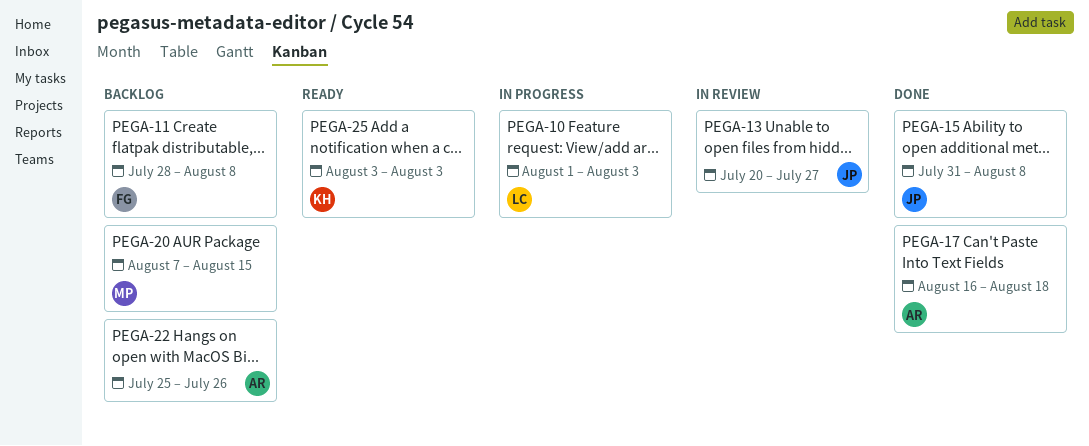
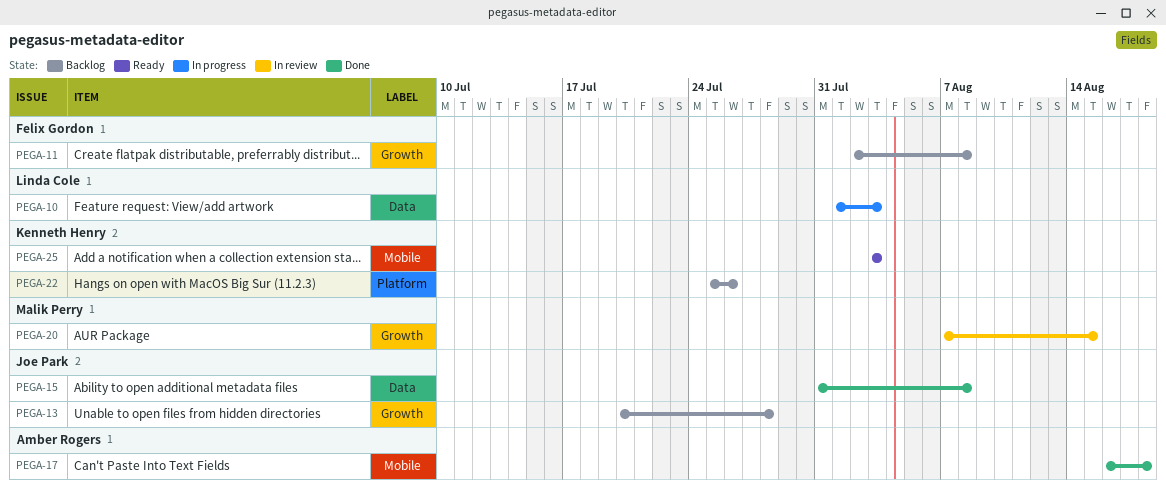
PEGA-11, start: Jul 28 -> Aug 2
PEGA-13, status: In review -> Backlog
PEGA-13, due: Jul 27 -> Jul 28
PEGA-20, status: Backlog -> In review
PEGA-22, owner: Amber Rogers -> Kenneth Henry

